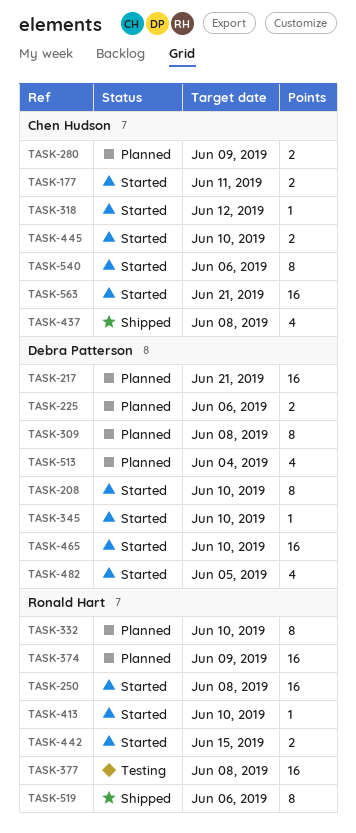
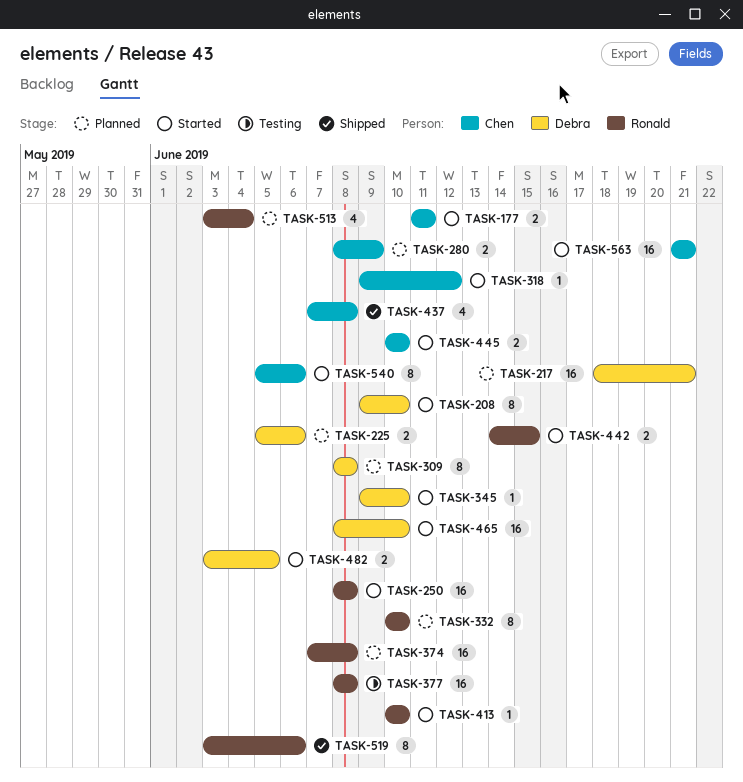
TASK-374, due: Jun 9 -> Jun 8
TASK-482, estimate: 4 -> 2
TASK-513, owner: Debra Patterson -> Ronald Hart

